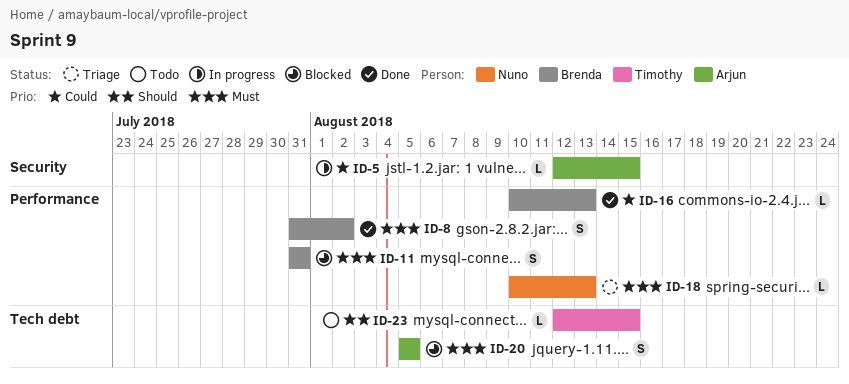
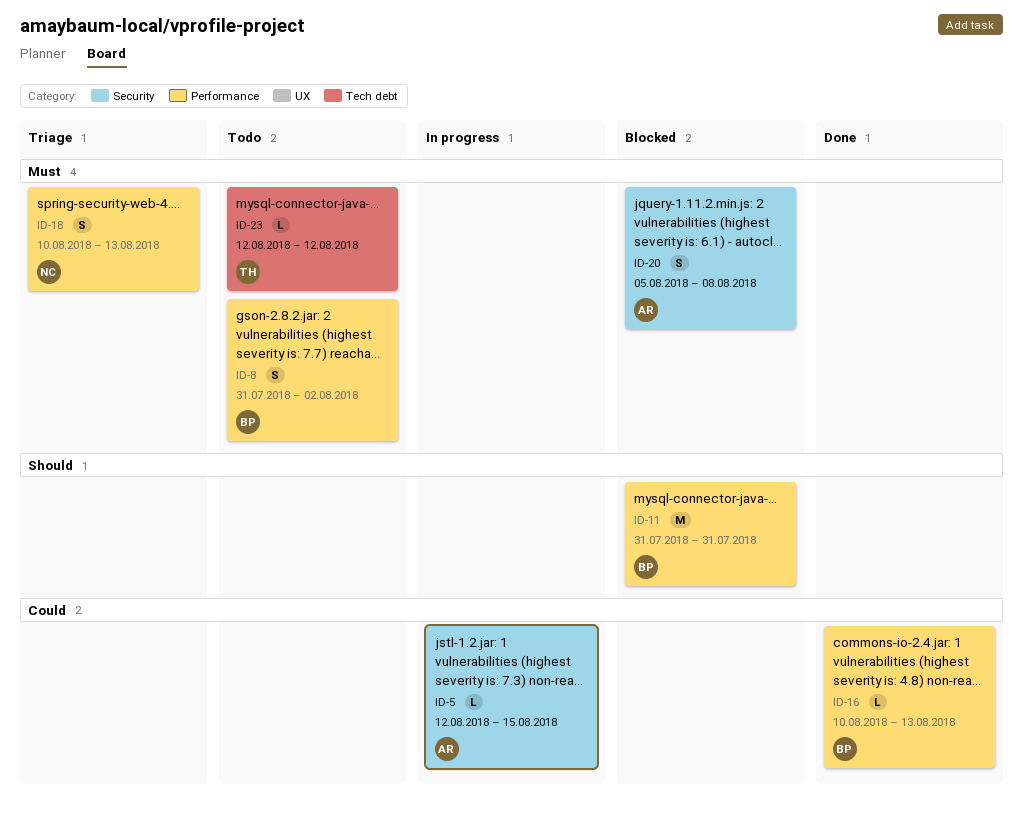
ID-8, status: Done -> Todo
ID-11, priority: Must -> Should
ID-11, estimate: S -> M
ID-18, estimate: L -> S
ID-20, label: Tech debt -> Security
ID-20, due: Aug 5 -> Aug 8
ID-23, priority: Should -> Must
ID-23, due: Aug 15 -> Aug 12

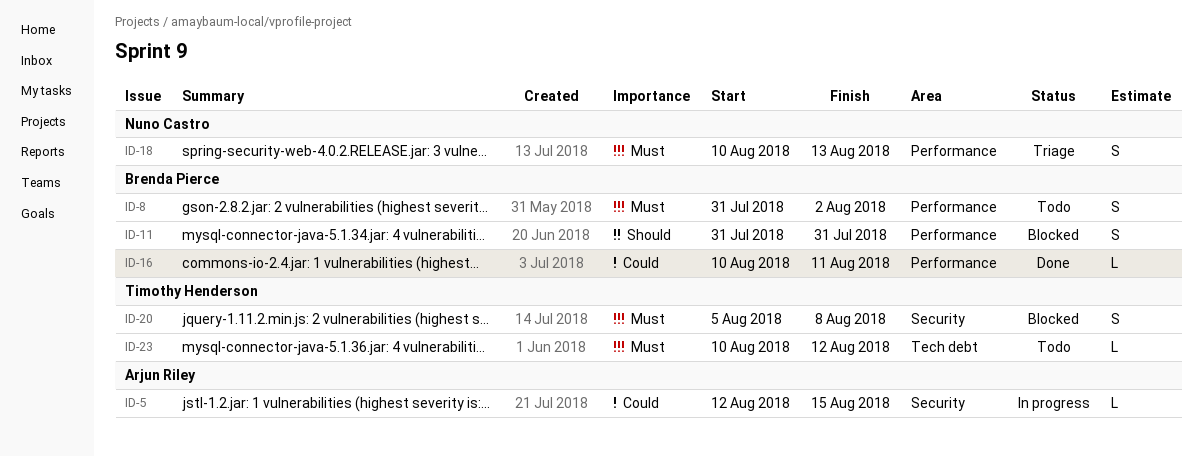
ID-11, estimate: M -> S
ID-16, due: Aug 13 -> Aug 11
ID-20, owner: Arjun Riley -> Timothy Henderson
ID-23, start: Aug 12 -> Aug 10

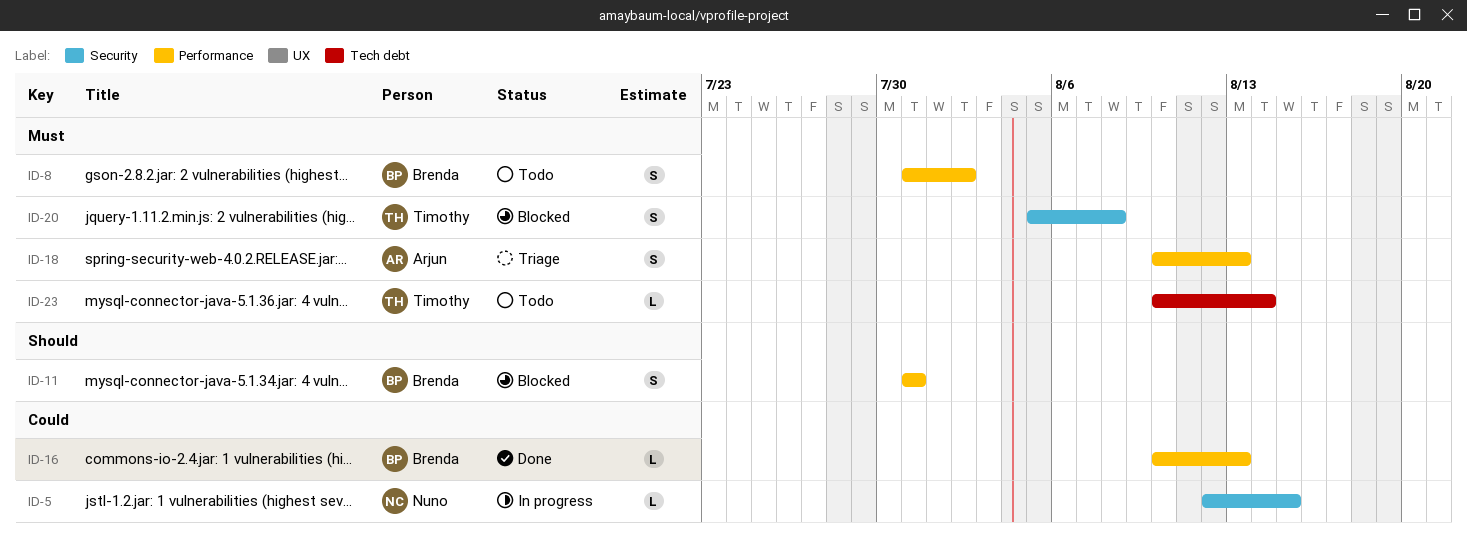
ID-5, owner: Arjun Riley -> Nuno Castro
ID-16, due: Aug 11 -> Aug 13
ID-18, owner: Nuno Castro -> Arjun Riley
ID-23, due: Aug 12 -> Aug 14

